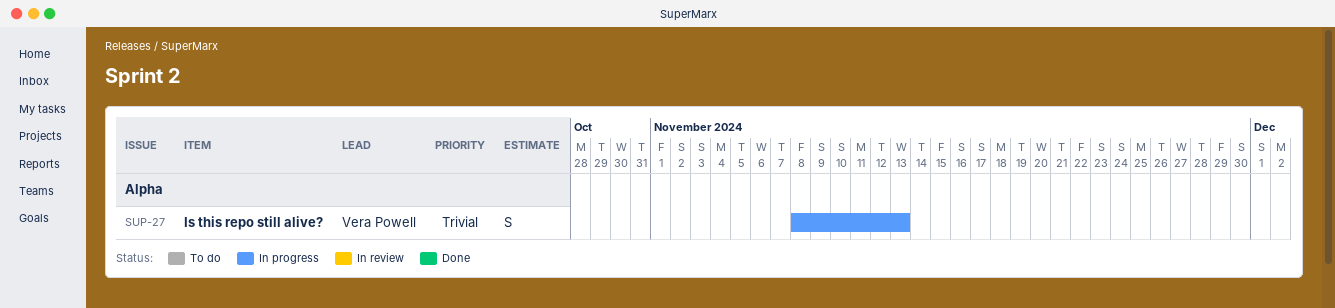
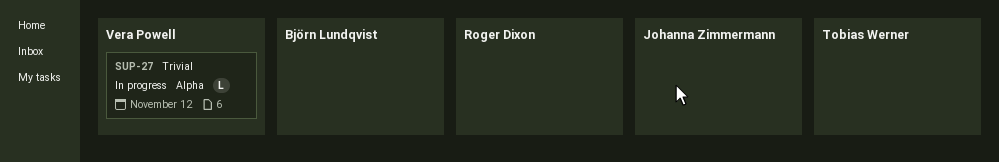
SUP-27, estimate: S -> L
SUP-27, due: Nov 13 -> Nov 12

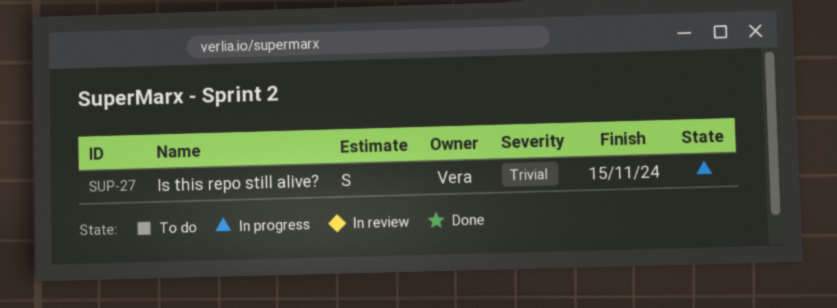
SUP-27, estimate: L -> S
SUP-27, due: Nov 12 -> Nov 15

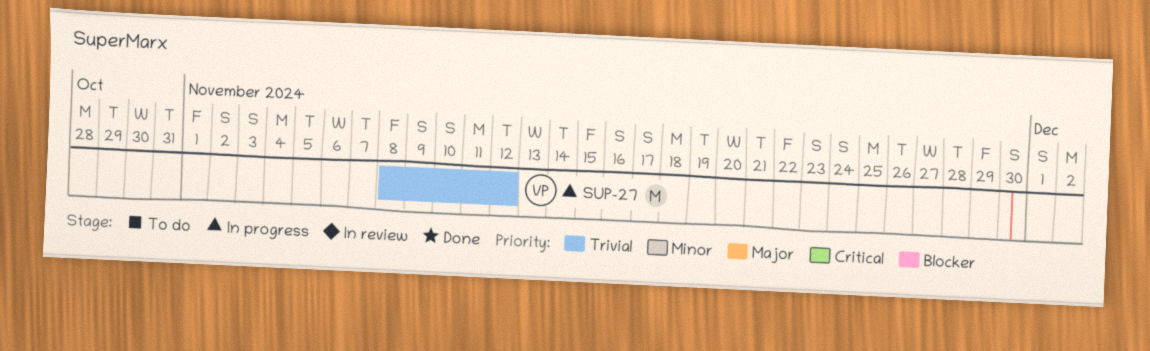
SUP-27, estimate: S -> M
SUP-27, due: Nov 15 -> Nov 12

